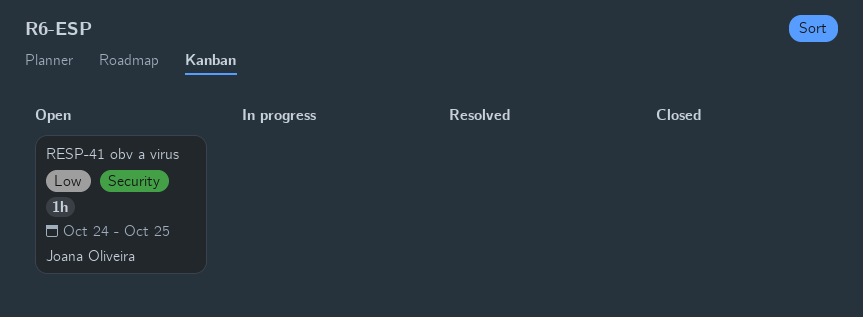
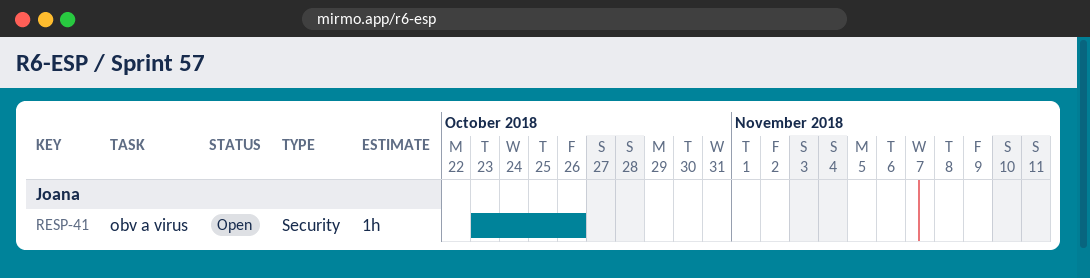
RESP-41, start: Oct 24 -> Oct 23
RESP-41, due: Oct 25 -> Oct 26

